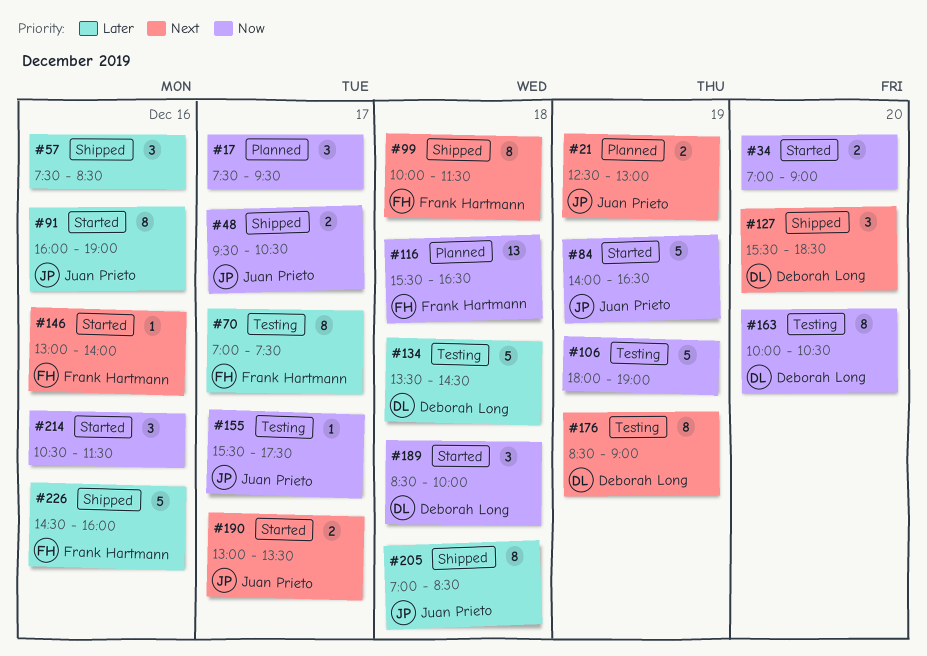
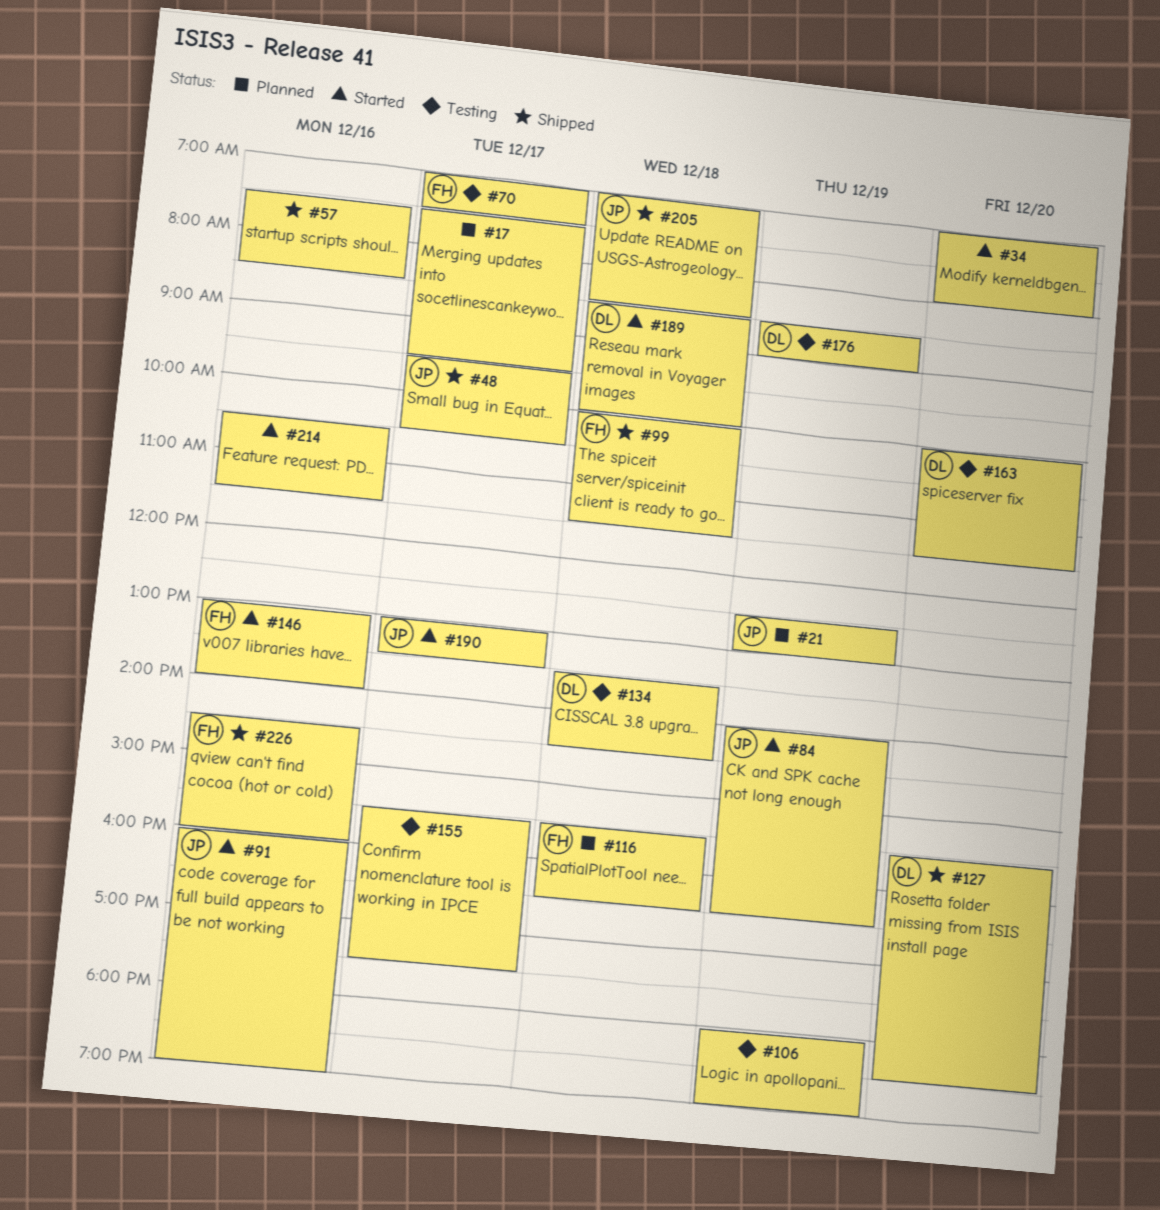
#34, ends: 09:00 -> 08:00
#155, owner: Juan Prieto -> none
#163, ends: 10:30 -> 11:30

